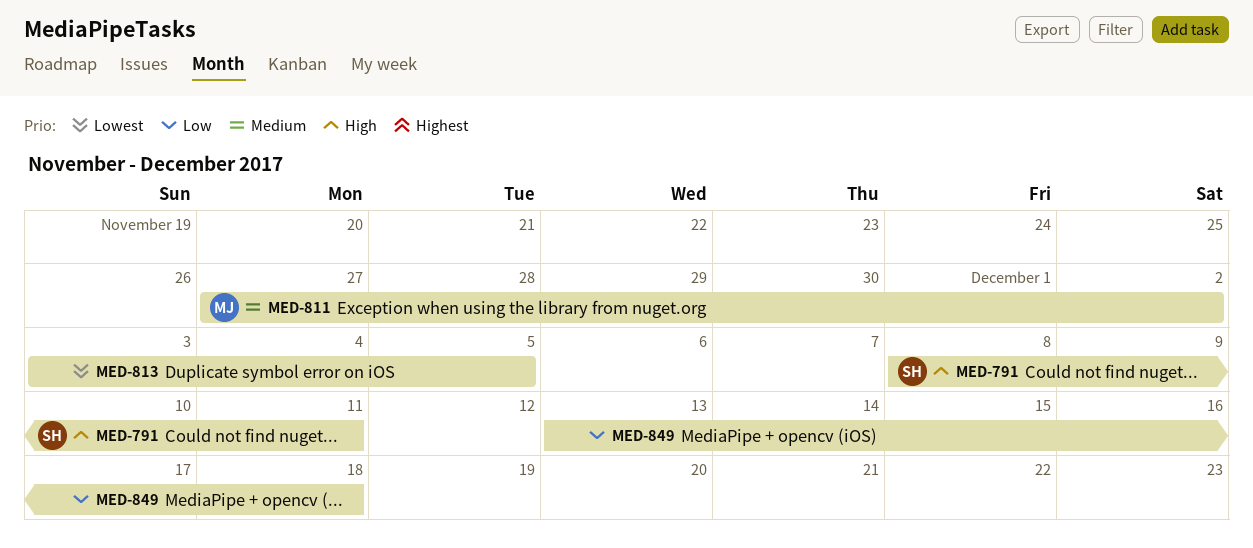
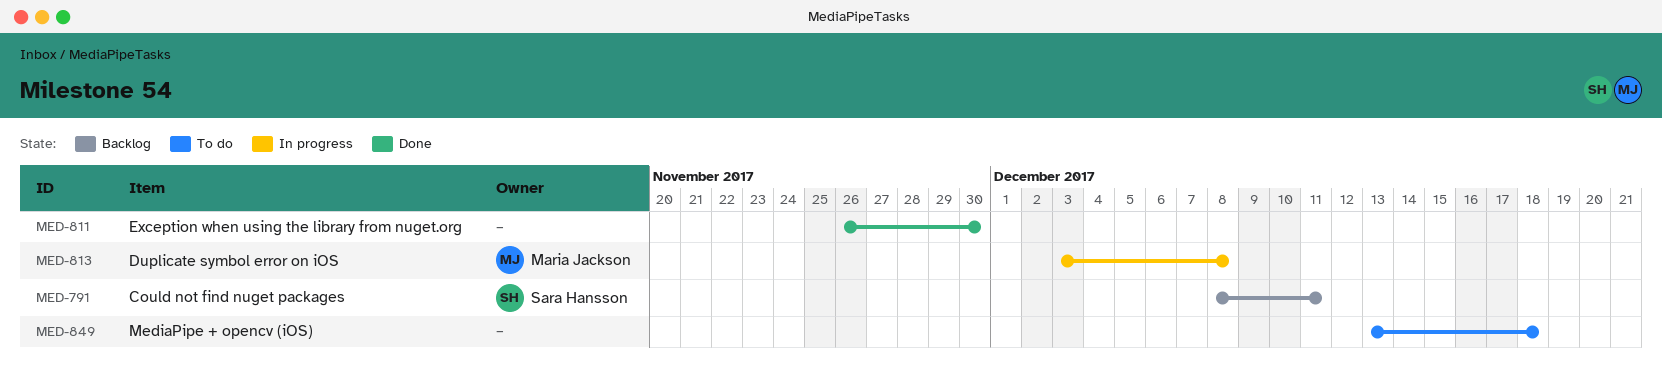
MED-811, owner: Maria Jackson -> none
MED-811, start: Nov 27 -> Nov 26
MED-811, due: Dec 2 -> Nov 30
MED-813, owner: none -> Maria Jackson
MED-813, due: Dec 5 -> Dec 8

